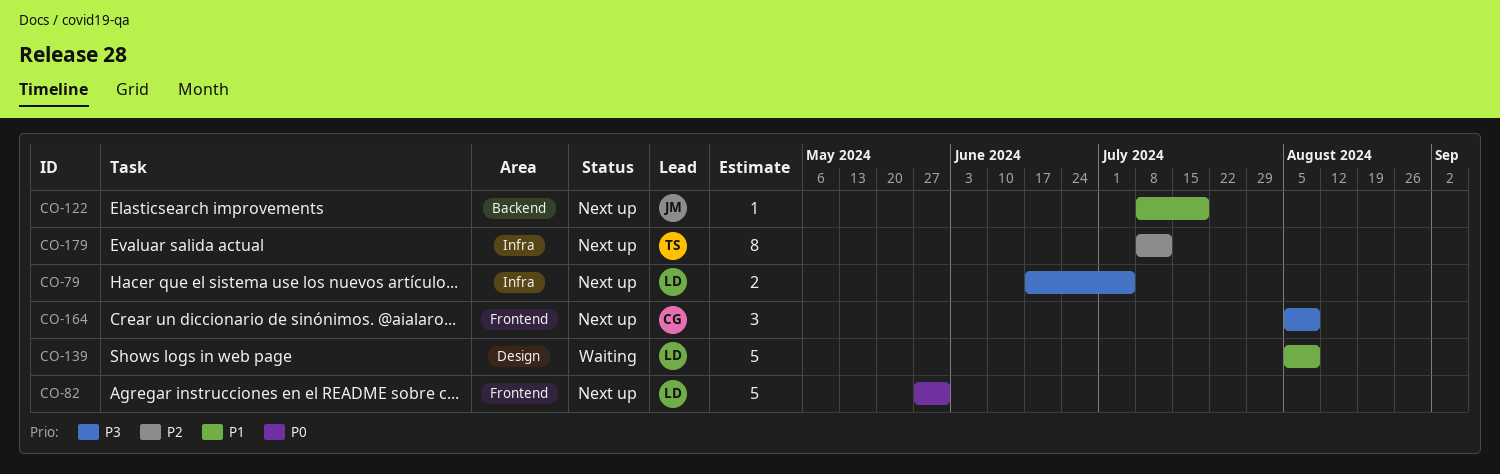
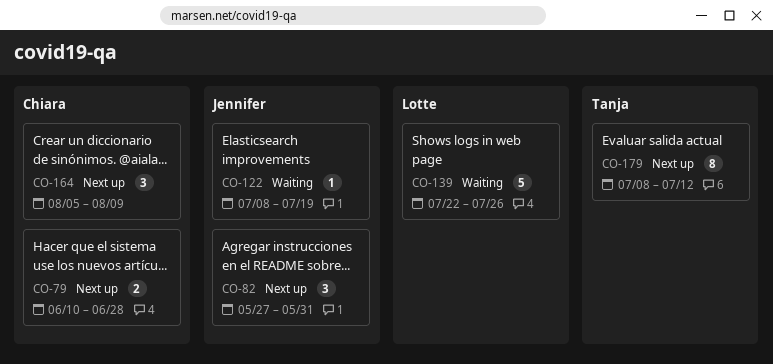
CO-79, owner: Lotte -> Chiara
CO-79, start: Jun 17 -> Jun 10
CO-79, due: Jul 5 -> Jun 28
CO-82, owner: Lotte -> Jennifer
CO-82, estimate: 5 -> 3
CO-122, status: Next up -> Waiting
CO-139, start: Aug 5 -> Jul 22
CO-139, due: Aug 9 -> Jul 26

